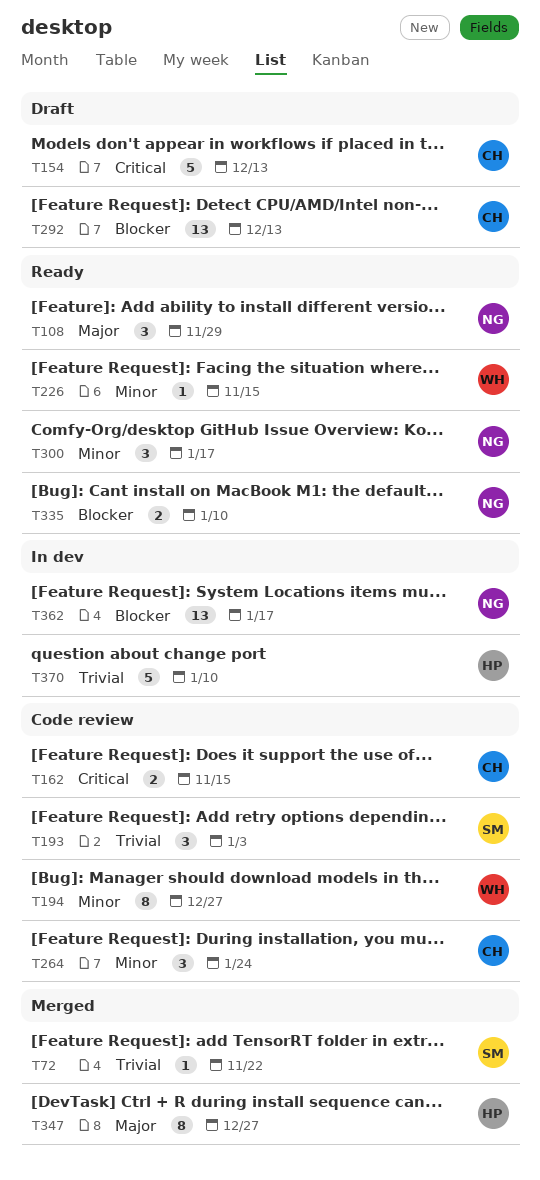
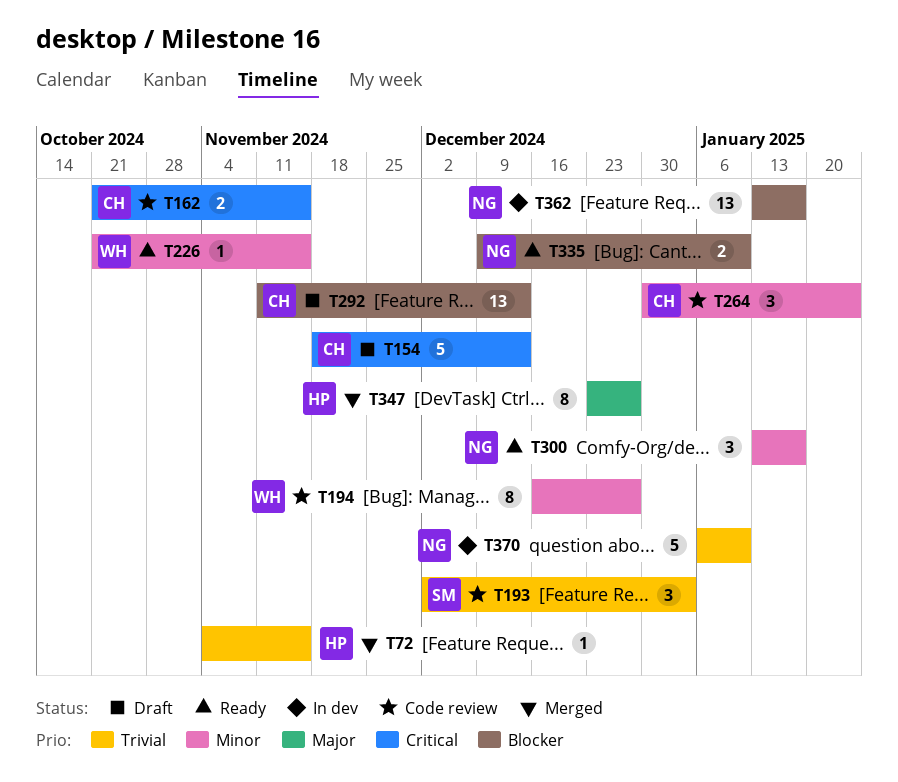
T72, owner: SM -> HP
T72, due: Nov 22 -> Nov 15
T108: present -> none
T370, owner: HP -> NG

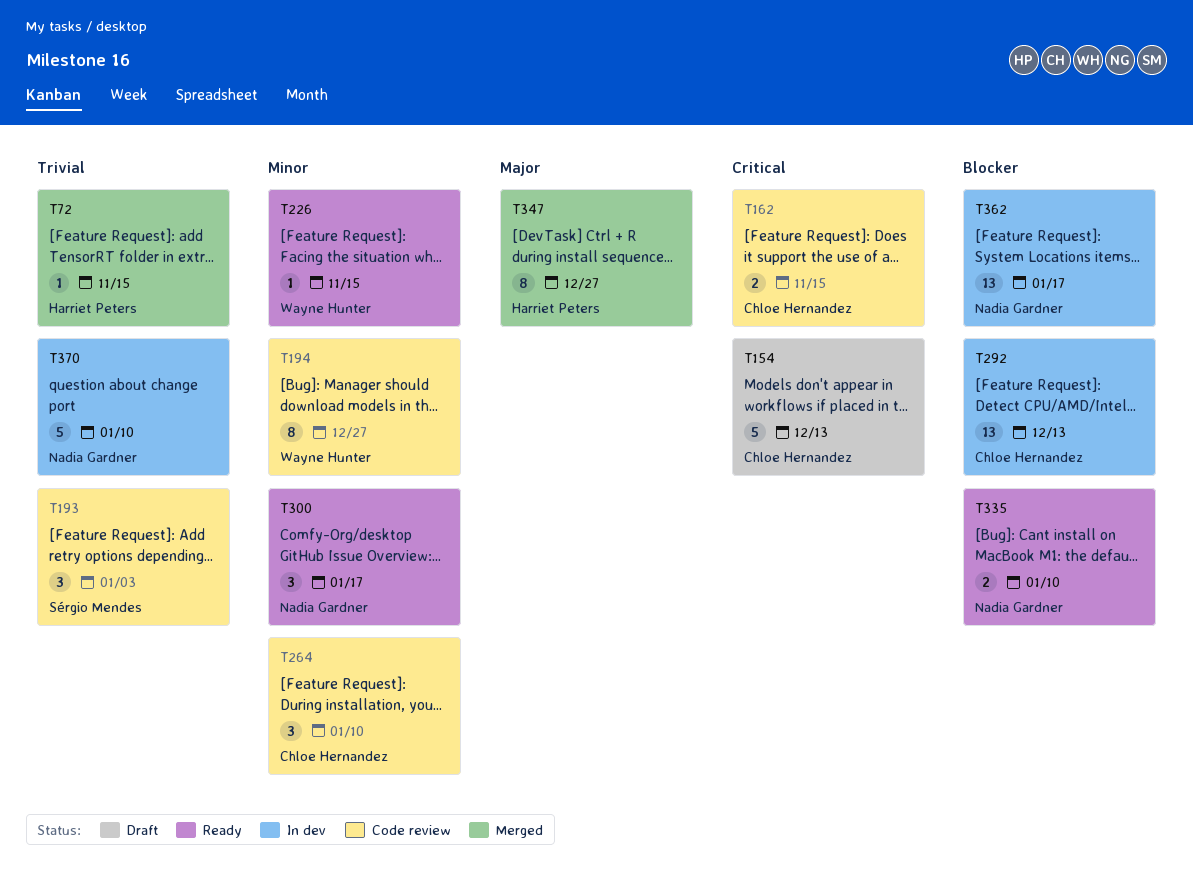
T264, due: Jan 24 -> Jan 10
T292, status: Draft -> In dev

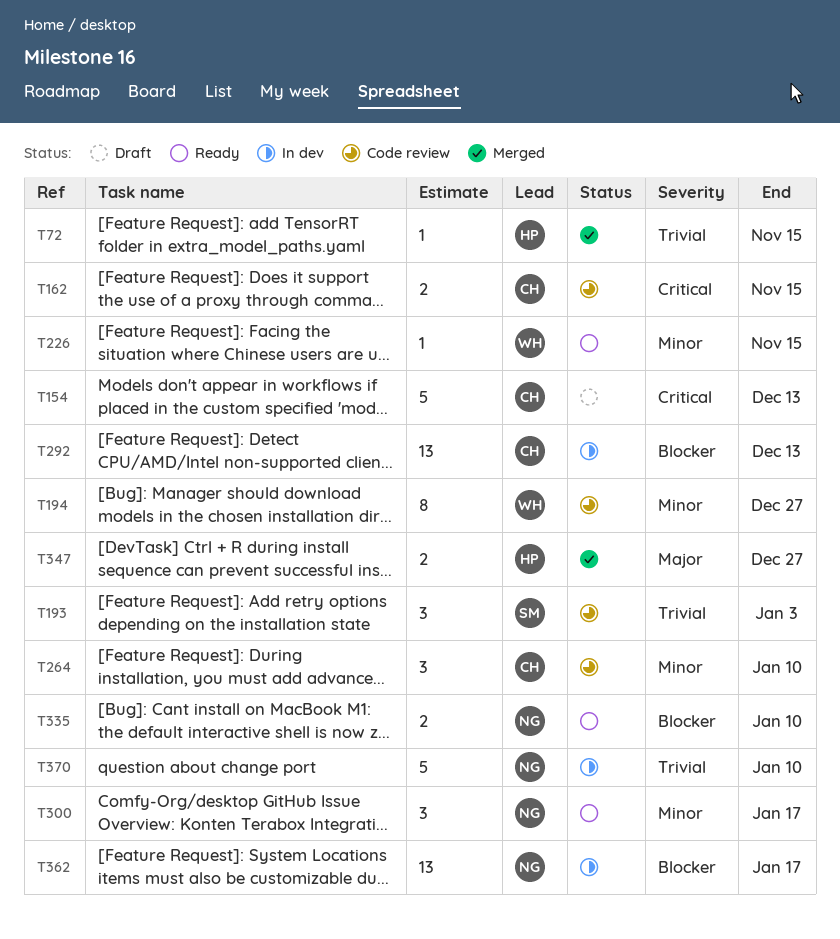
T347, estimate: 8 -> 2

